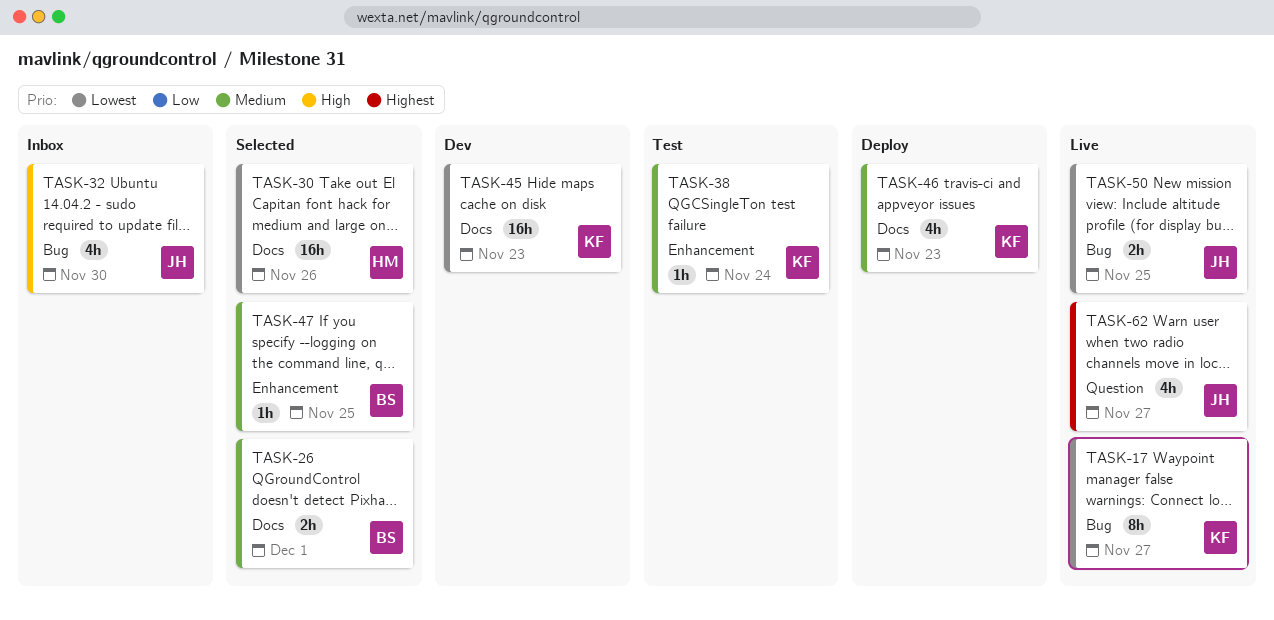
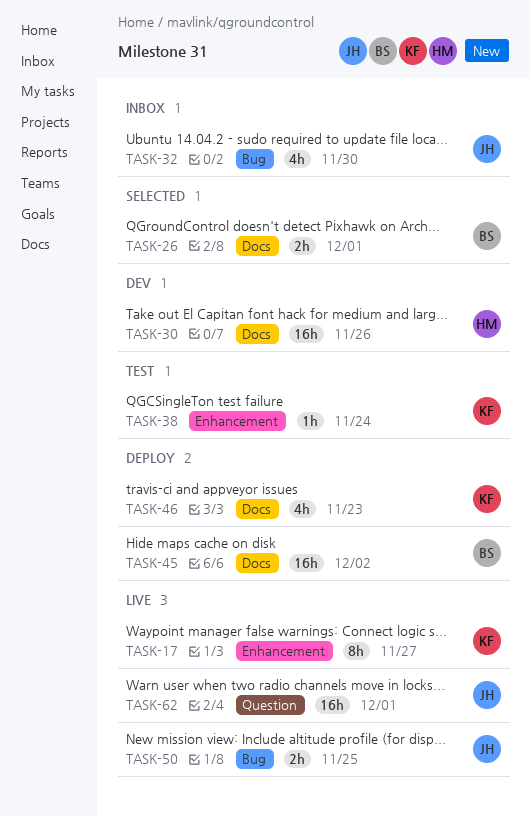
TASK-17, label: Bug -> Enhancement
TASK-30, status: Selected -> Dev
TASK-45, status: Dev -> Deploy
TASK-45, owner: KF -> BS
TASK-45, due: Nov 23 -> Dec 2
TASK-47: present -> none
TASK-62, estimate: 4h -> 16h
TASK-62, due: Nov 27 -> Dec 1

